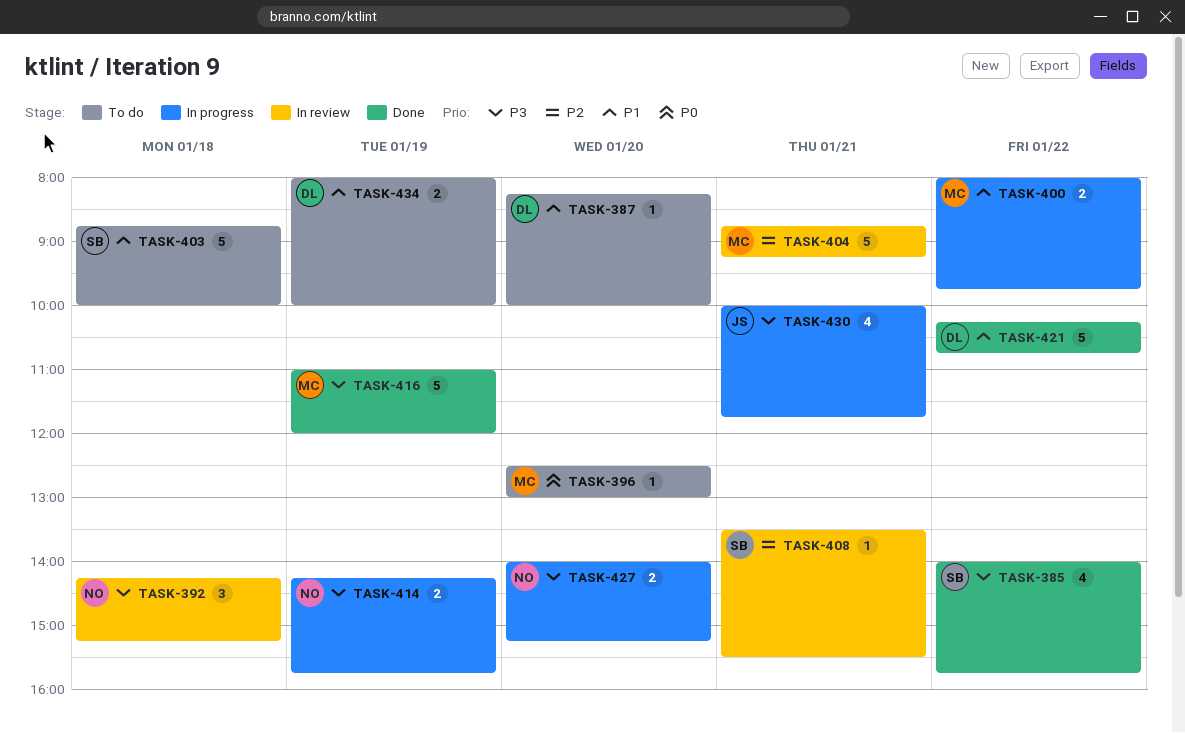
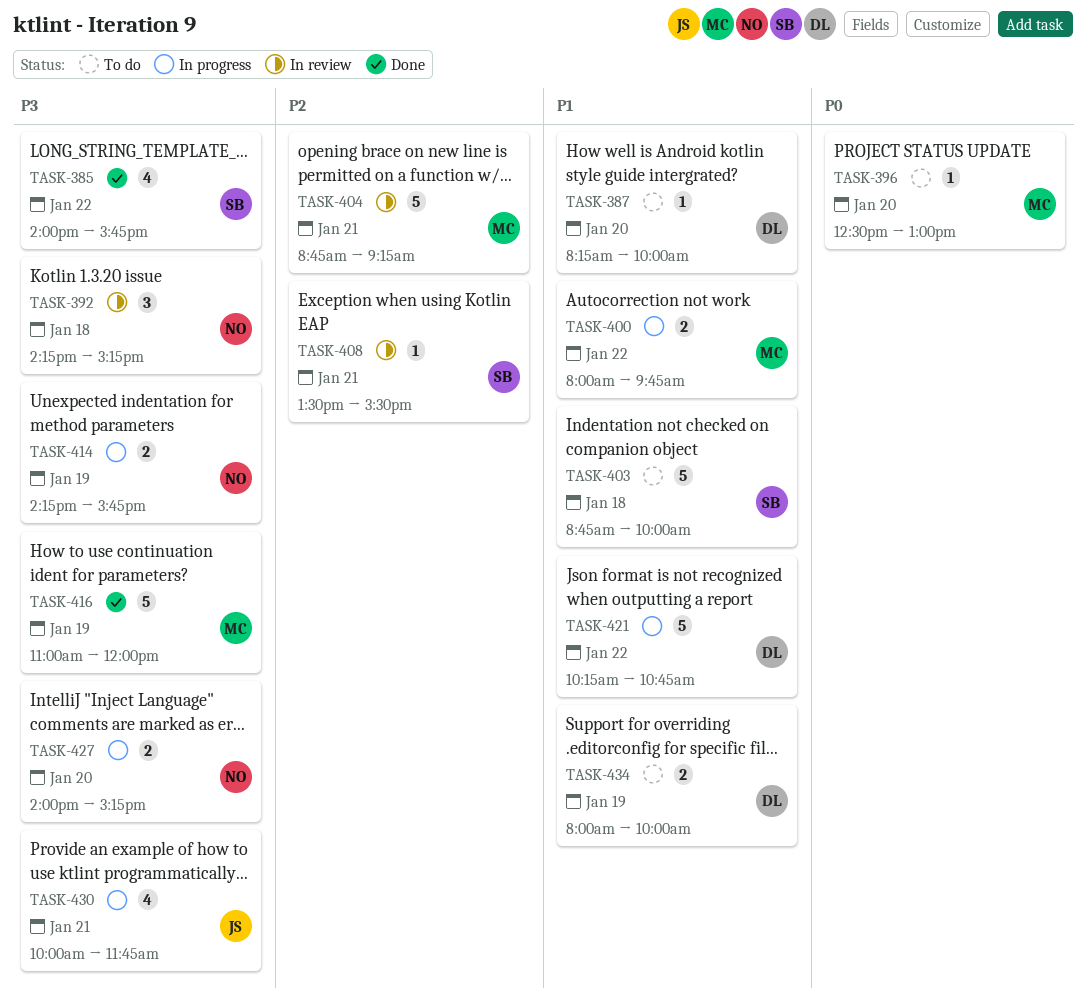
TASK-421, status: Done -> In progress

